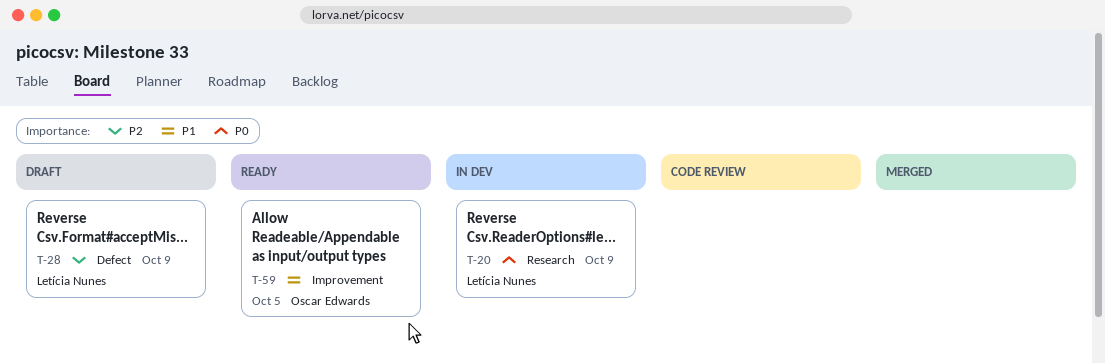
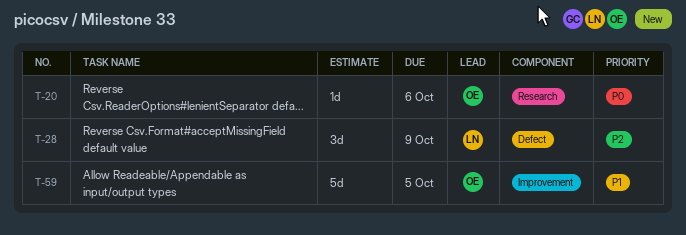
T-20, owner: Letícia Nunes -> Oscar Edwards
T-20, due: Oct 9 -> Oct 6

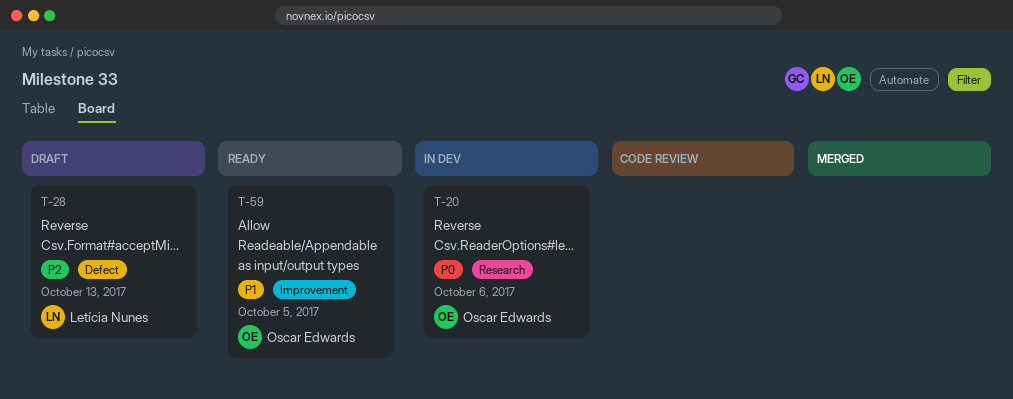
T-28, due: Oct 9 -> Oct 13

